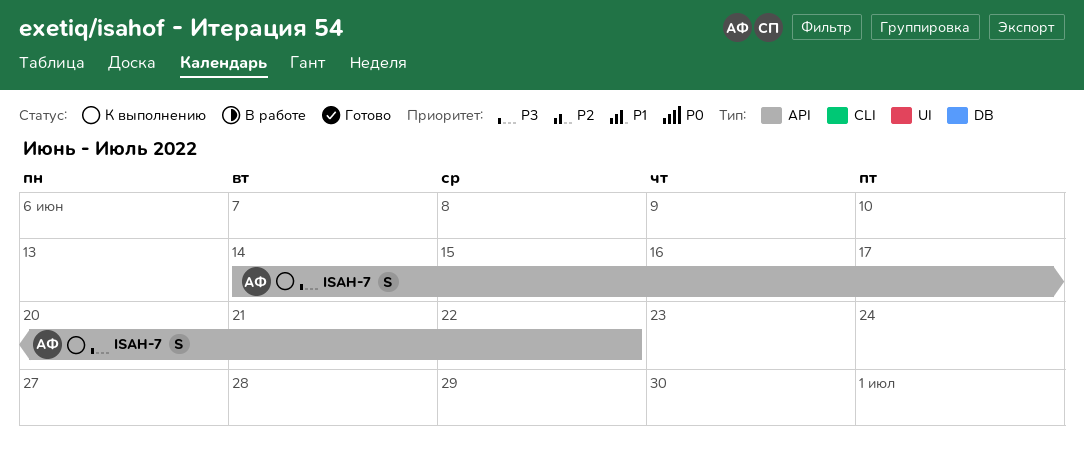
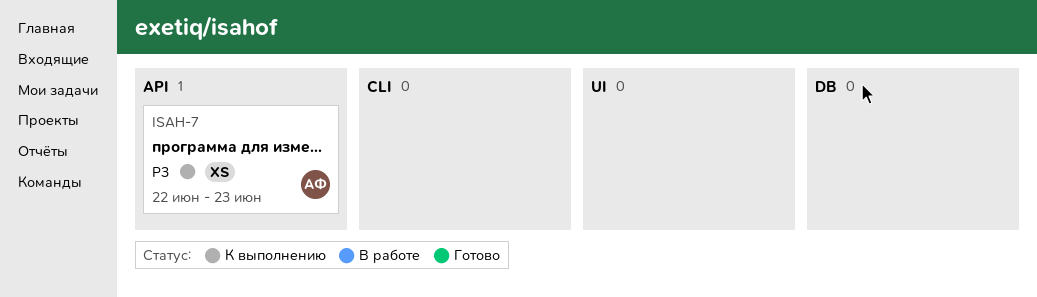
ISAH-7, estimate: S -> XS
ISAH-7, start: Jun 14 -> Jun 22
ISAH-7, due: Jun 22 -> Jun 23

